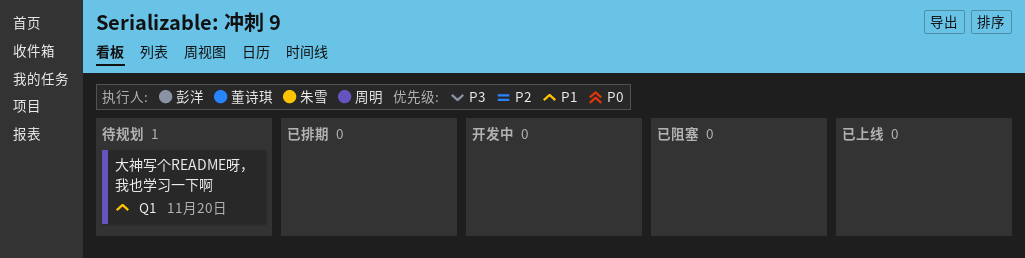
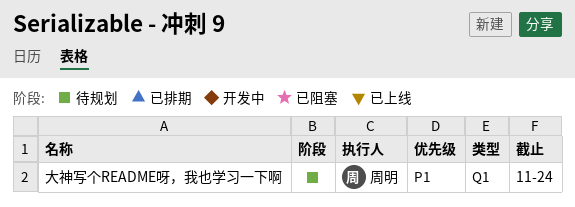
大神写个README呀，我也学习一下啊, due: Nov 20 -> Nov 24

